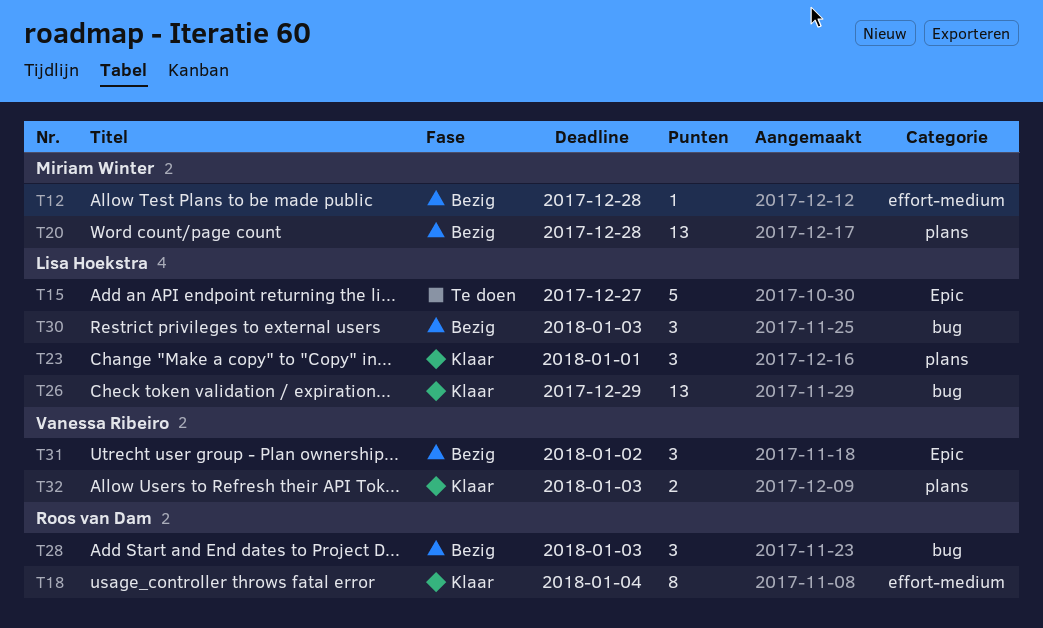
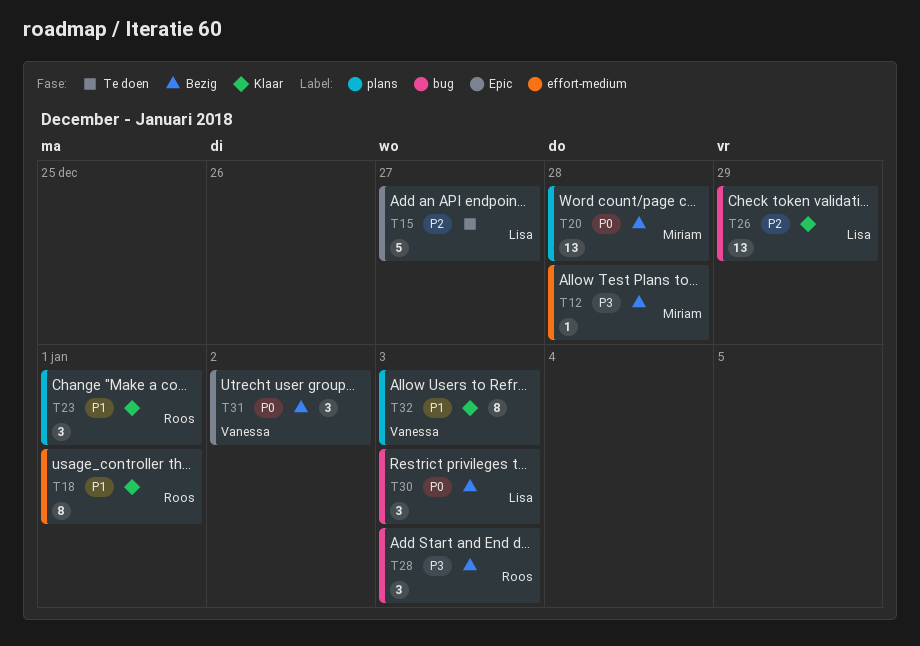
T18, due: Jan 4 -> Jan 1
T23, owner: Lisa Hoekstra -> Roos van Dam
T32, estimate: 2 -> 8

